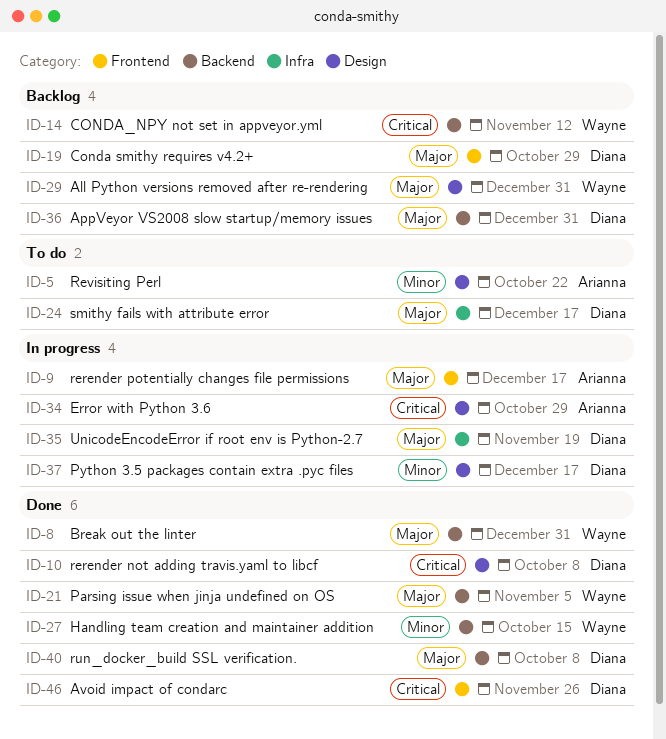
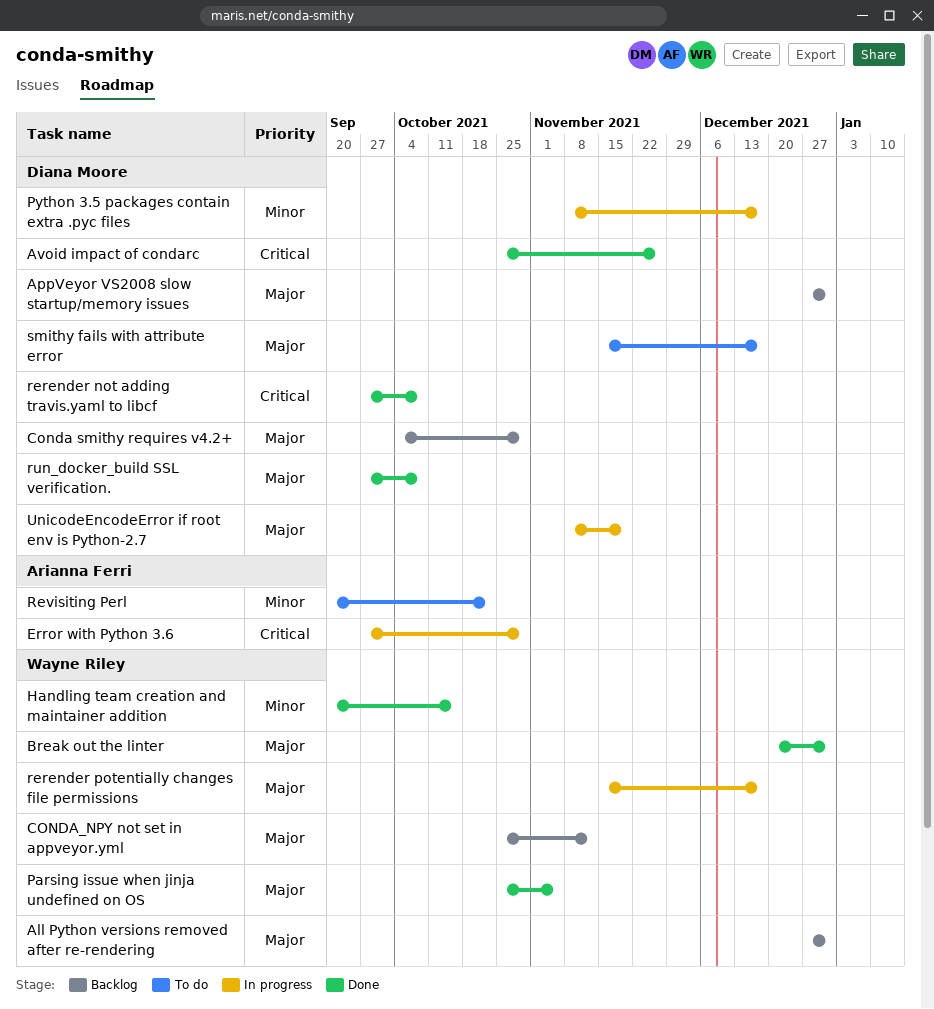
CONDA_NPY not set in appveyor.yml, priority: Critical -> Major
rerender potentially changes file permissions, owner: Arianna Ferri -> Wayne Riley

